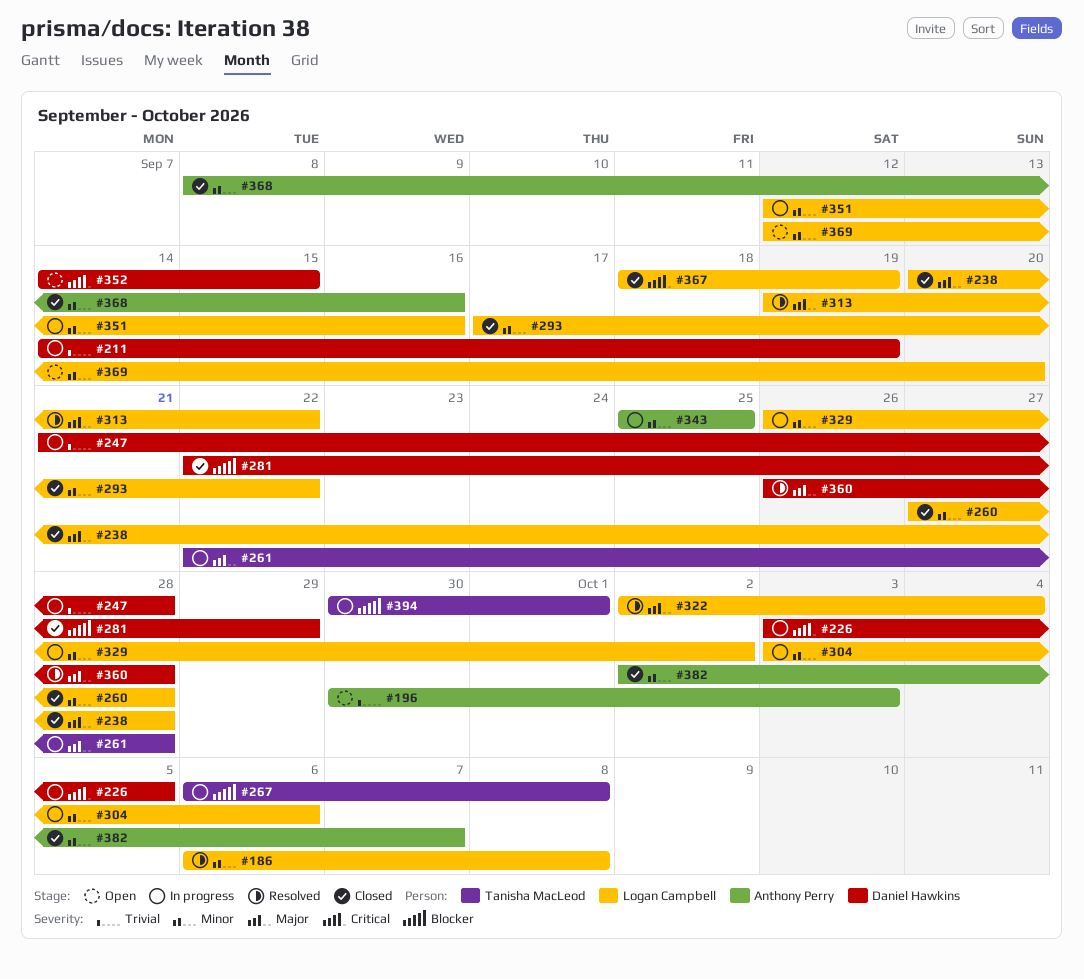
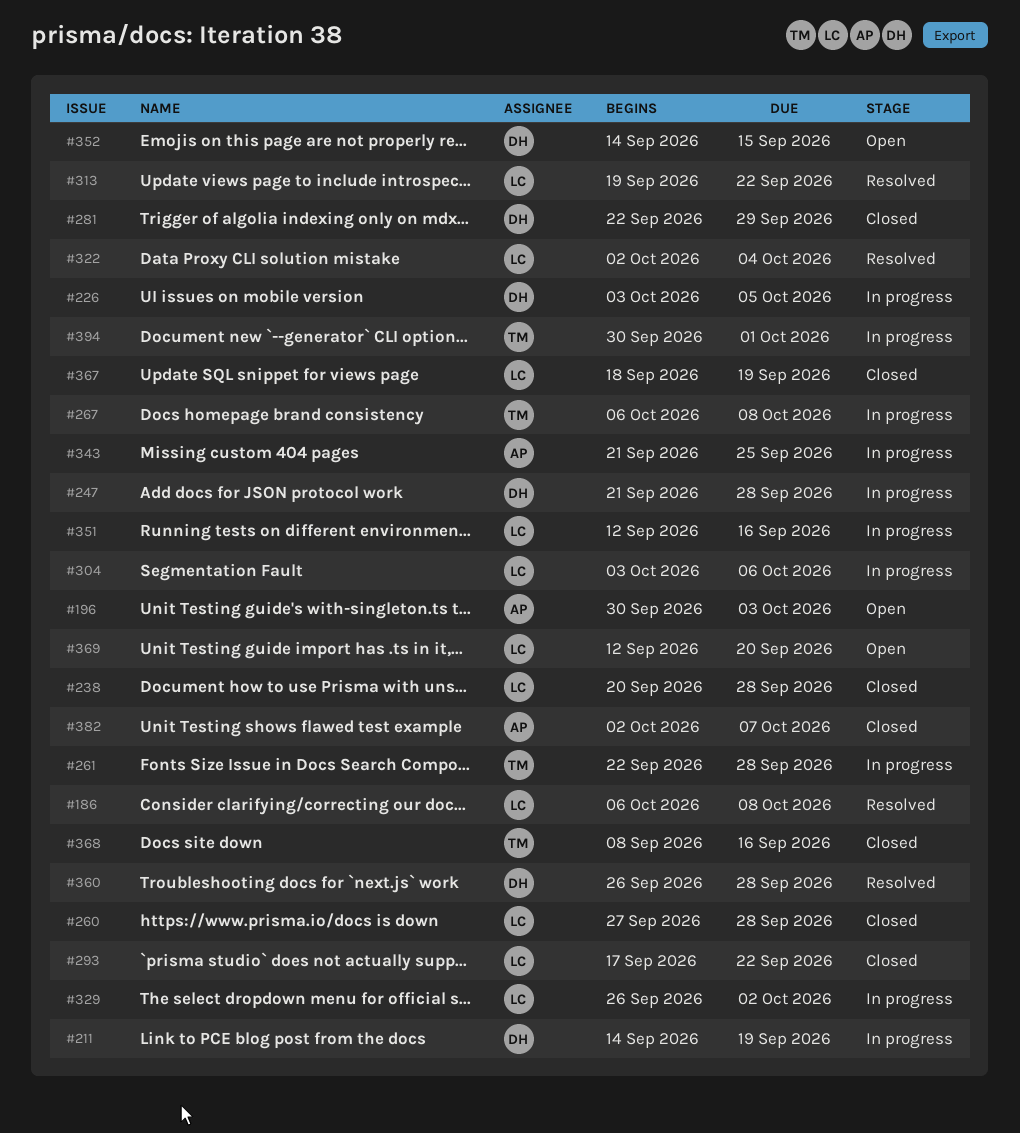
#343, start: Sep 25 -> Sep 21
#368, owner: Anthony Perry -> Tanisha MacLeod

